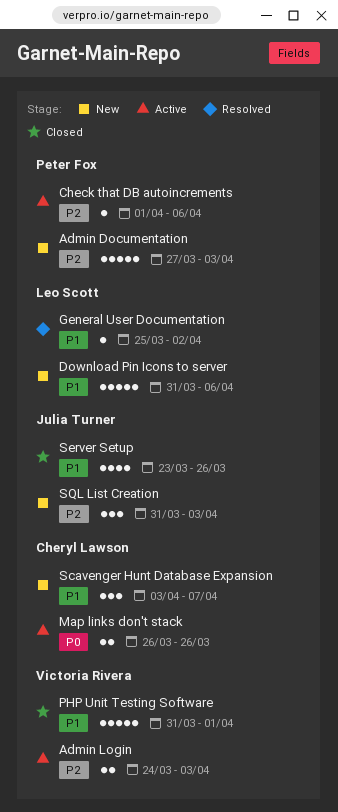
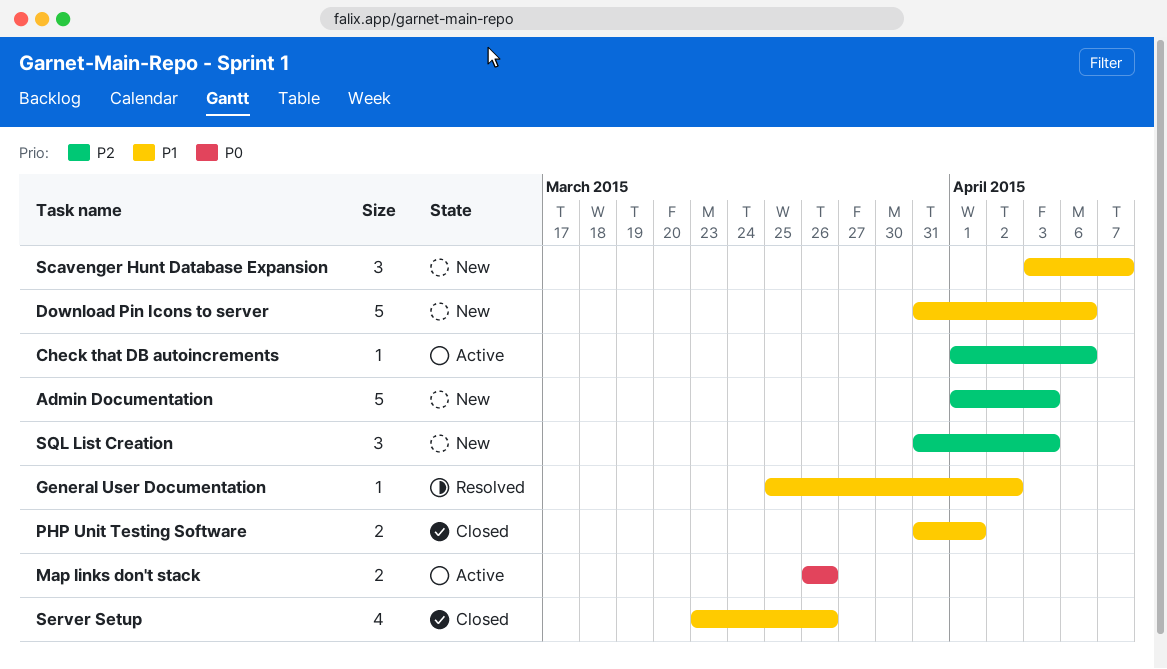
Admin Documentation, start: Mar 27 -> Apr 1
Admin Login: present -> none
PHP Unit Testing Software, estimate: 5 -> 2

